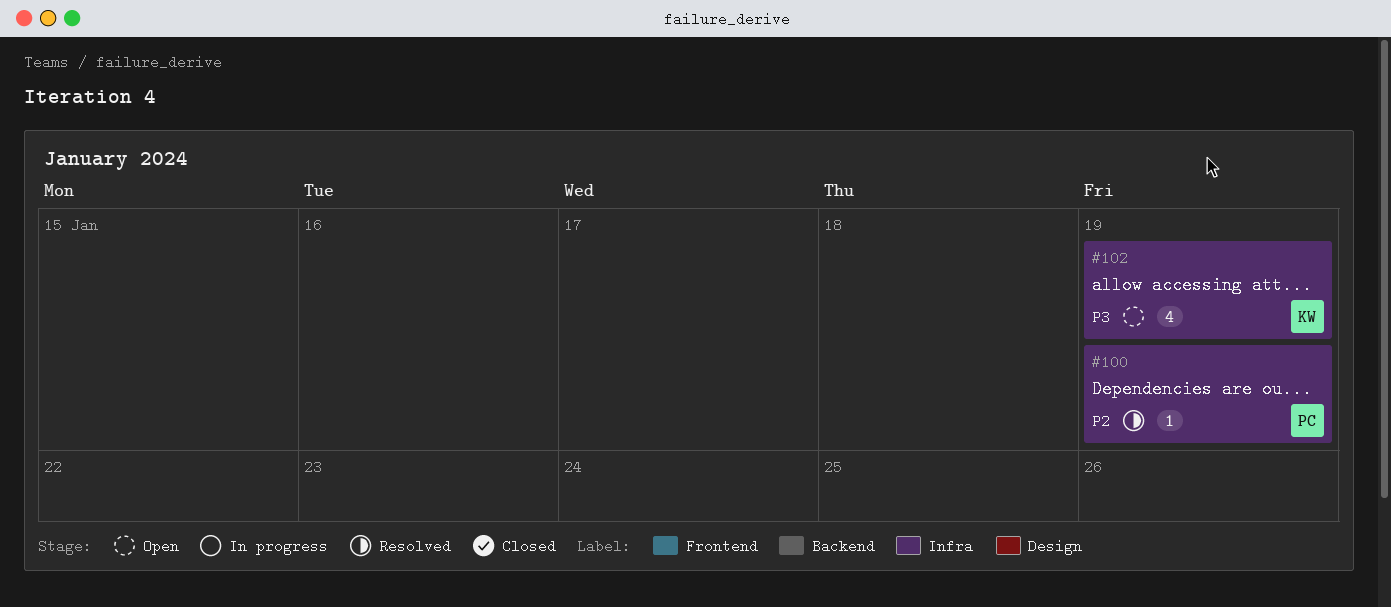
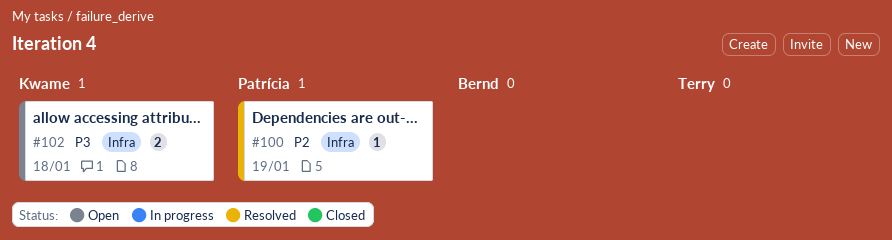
#102, estimate: 4 -> 2
#102, due: Jan 19 -> Jan 18

